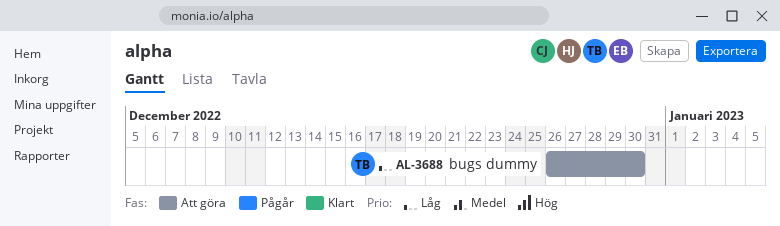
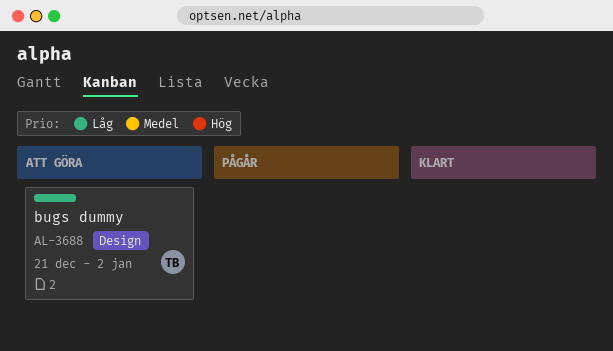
AL-3688, start: Dec 26 -> Dec 21
AL-3688, due: Dec 30 -> Jan 2

